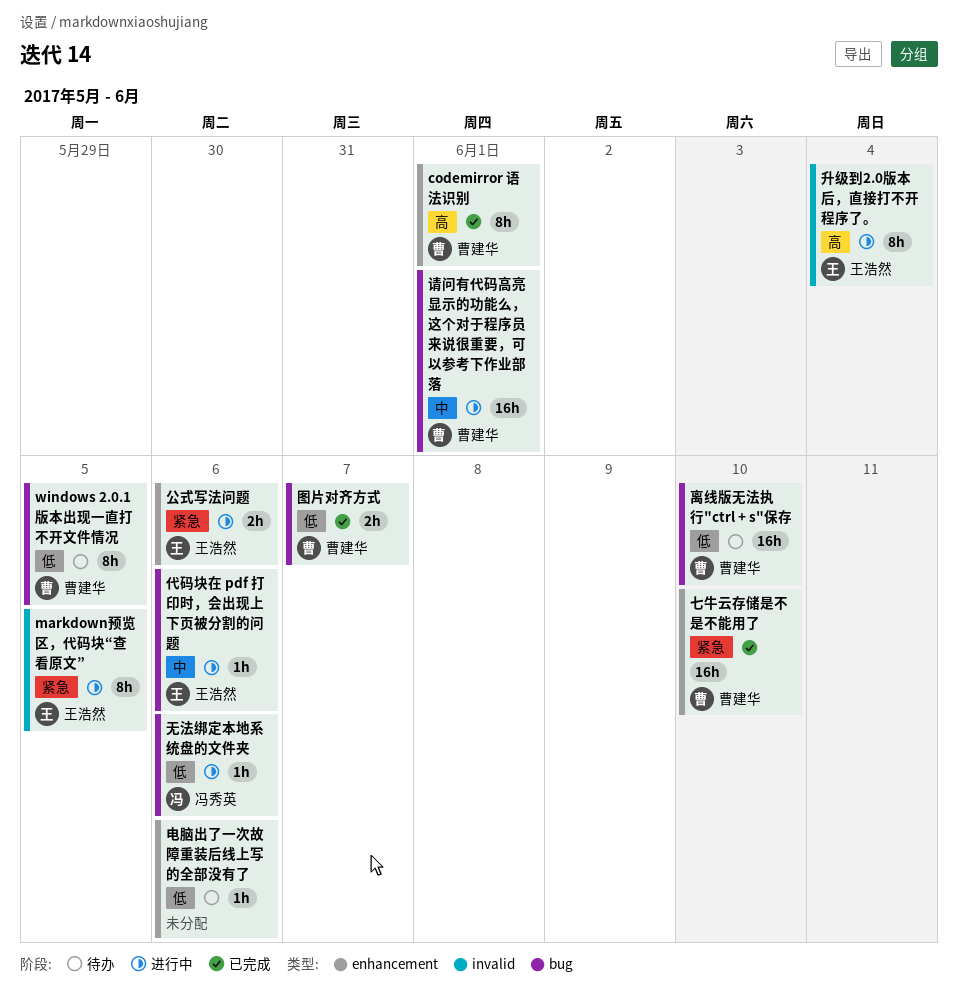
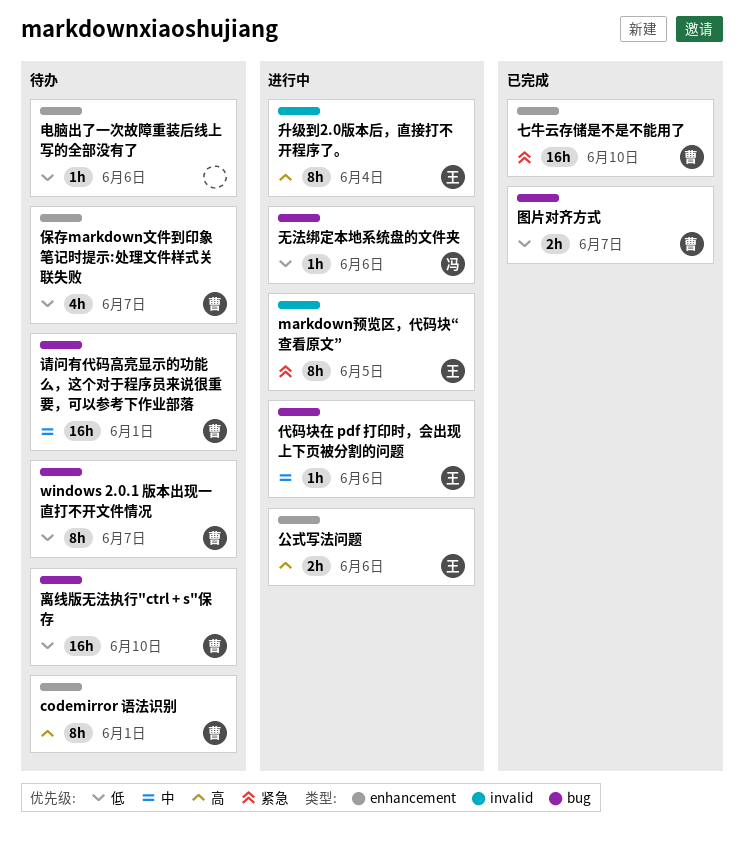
codemirror 语法识别, status: 已完成 -> 待办
windows 2.0.1 版本出现一直打不开文件情况, due: Jun 5 -> Jun 7
保存markdown文件到印象笔记时提示:处理文件样式关联失败: none -> present
公式写法问题, priority: 紧急 -> 高
请问有代码高亮显示的功能么，这个对于程序员来说很重要，可以参考下作业部落, status: 进行中 -> 待办

